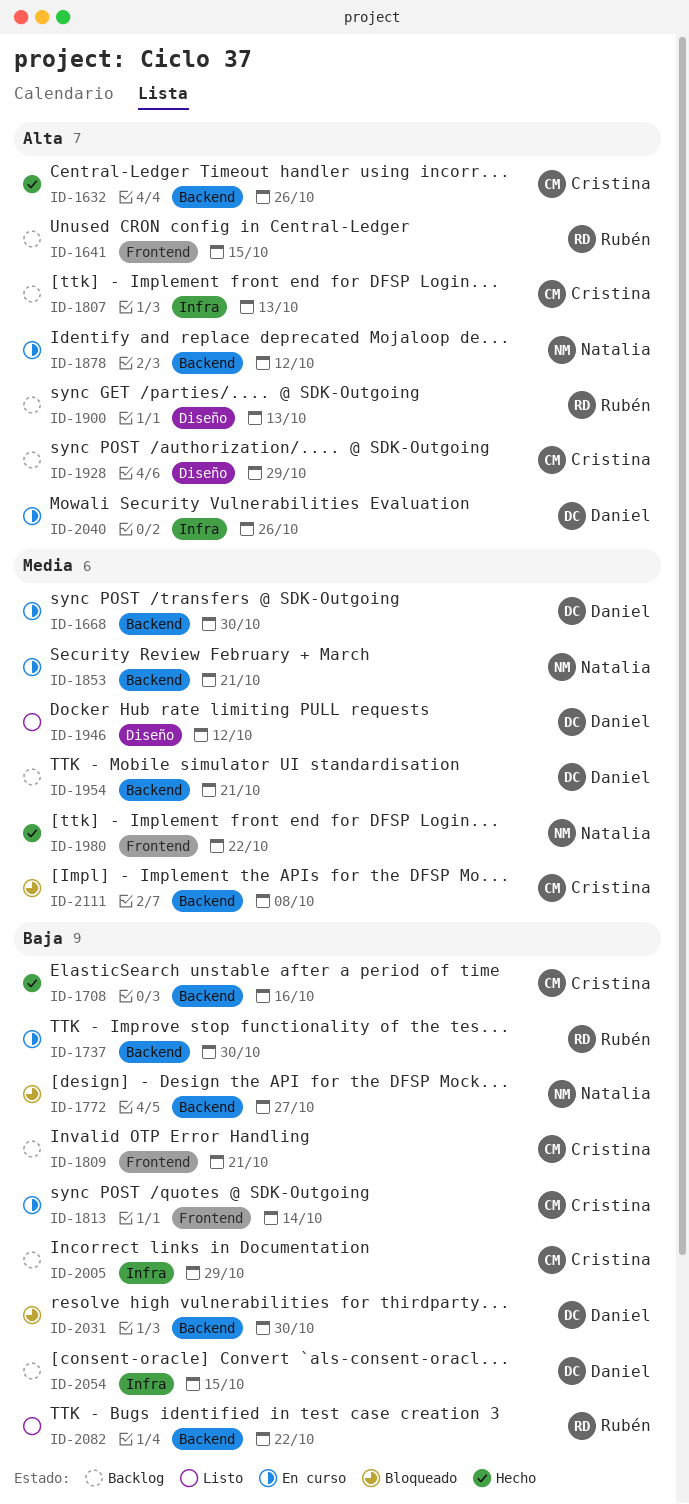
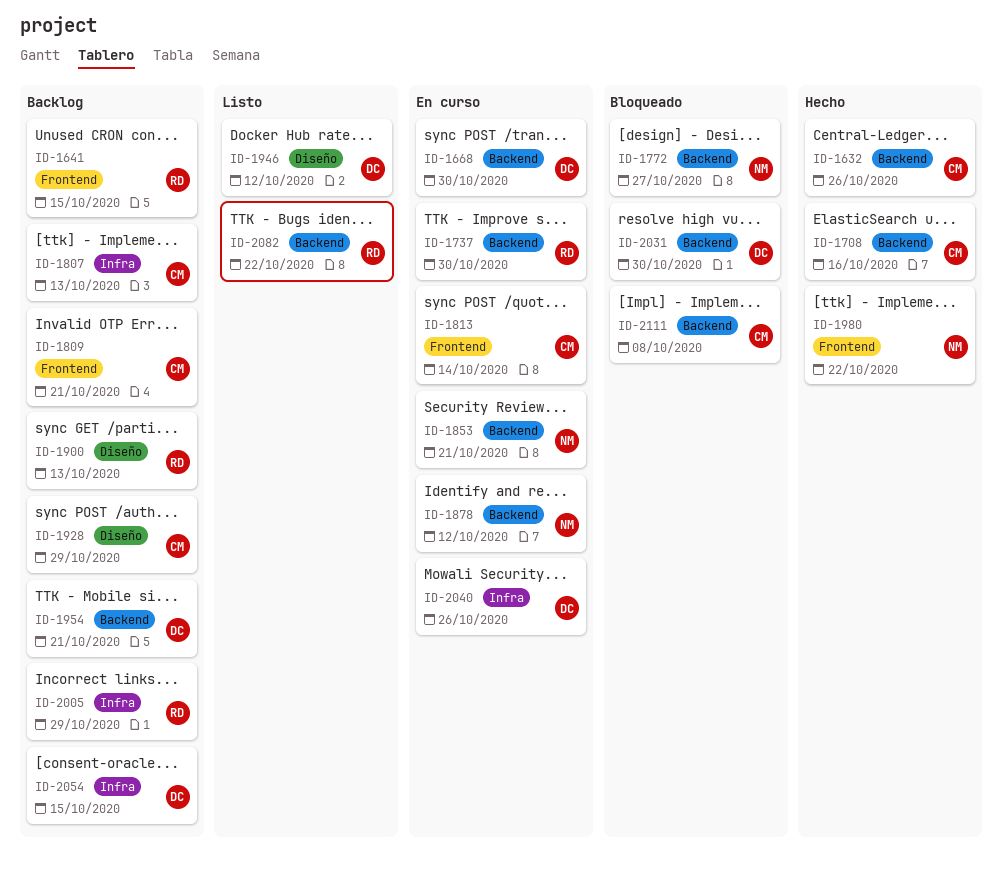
ID-2005, owner: Cristina -> Rubén

